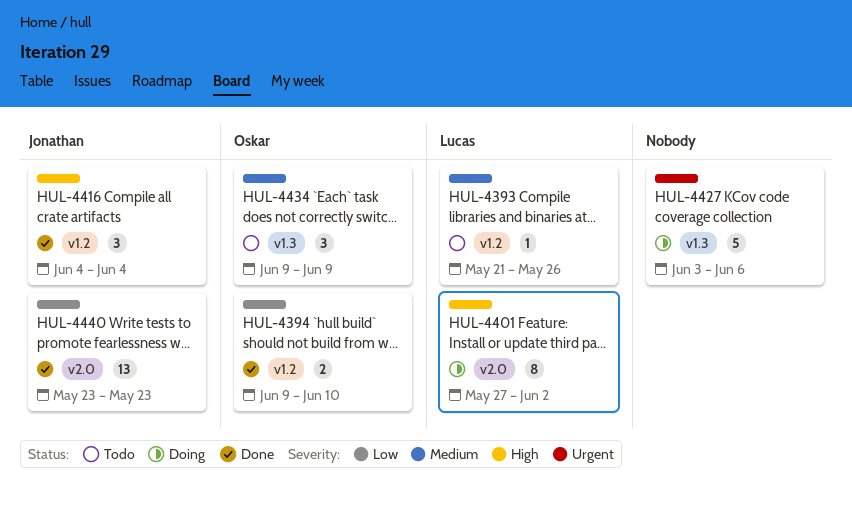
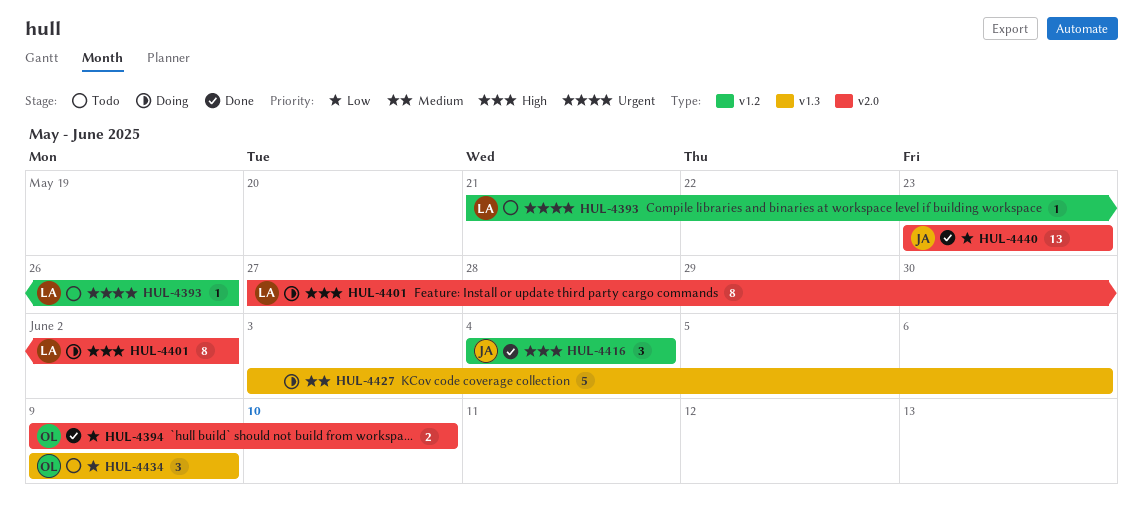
HUL-4393, priority: Medium -> Urgent
HUL-4394, label: v1.2 -> v2.0
HUL-4427, priority: Urgent -> Medium
HUL-4434, priority: Medium -> Low

